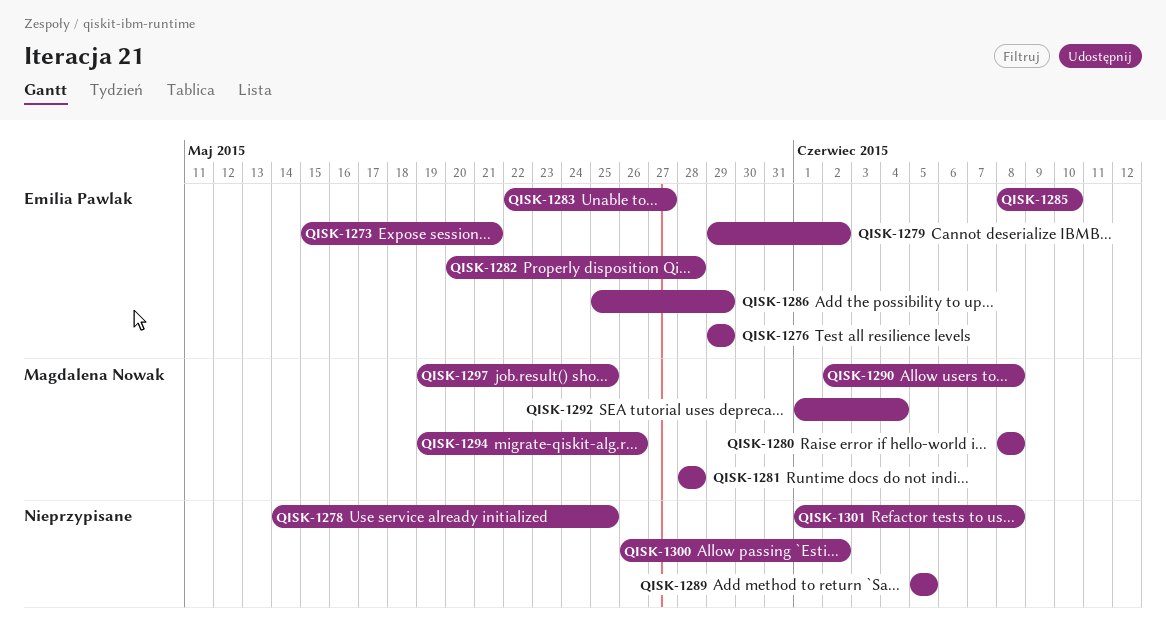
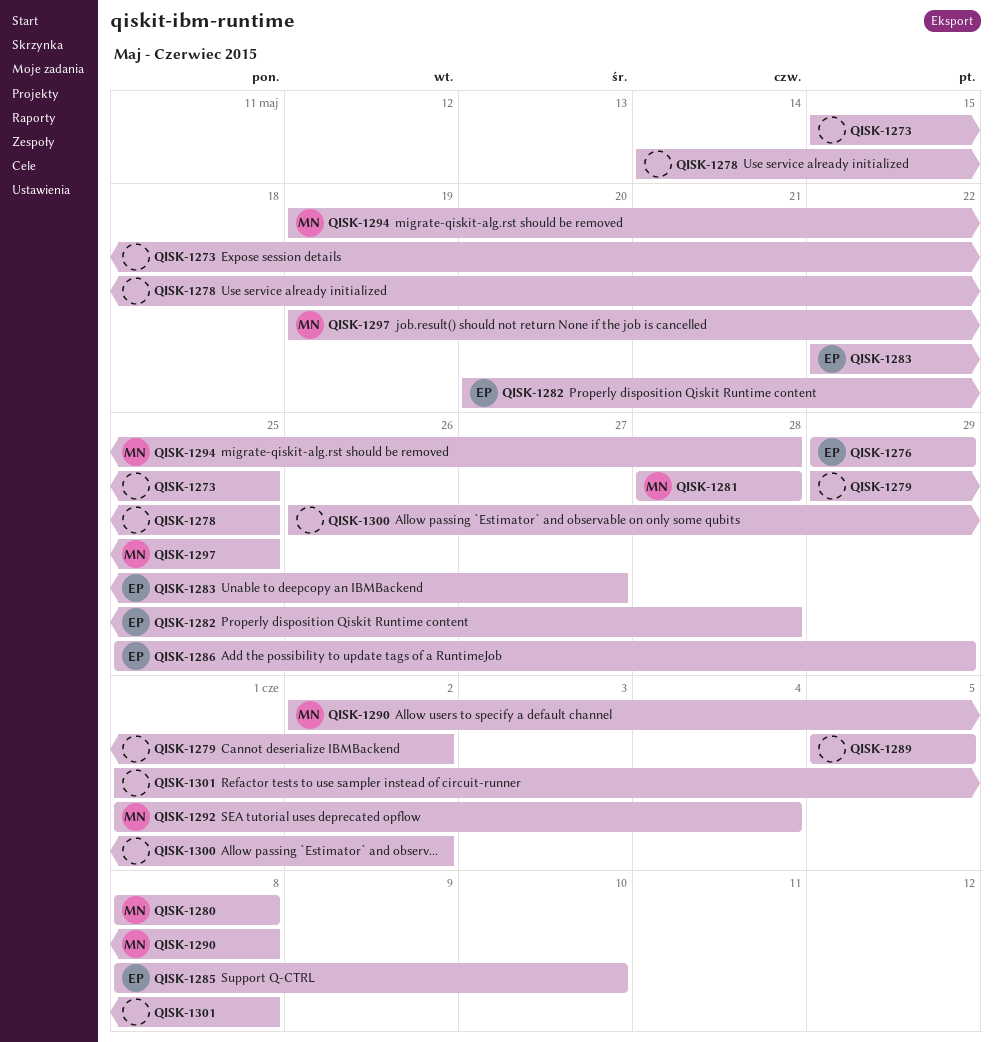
QISK-1273, owner: Emilia Pawlak -> none
QISK-1273, due: May 21 -> May 25
QISK-1279, owner: Emilia Pawlak -> none
QISK-1294, due: May 26 -> May 28

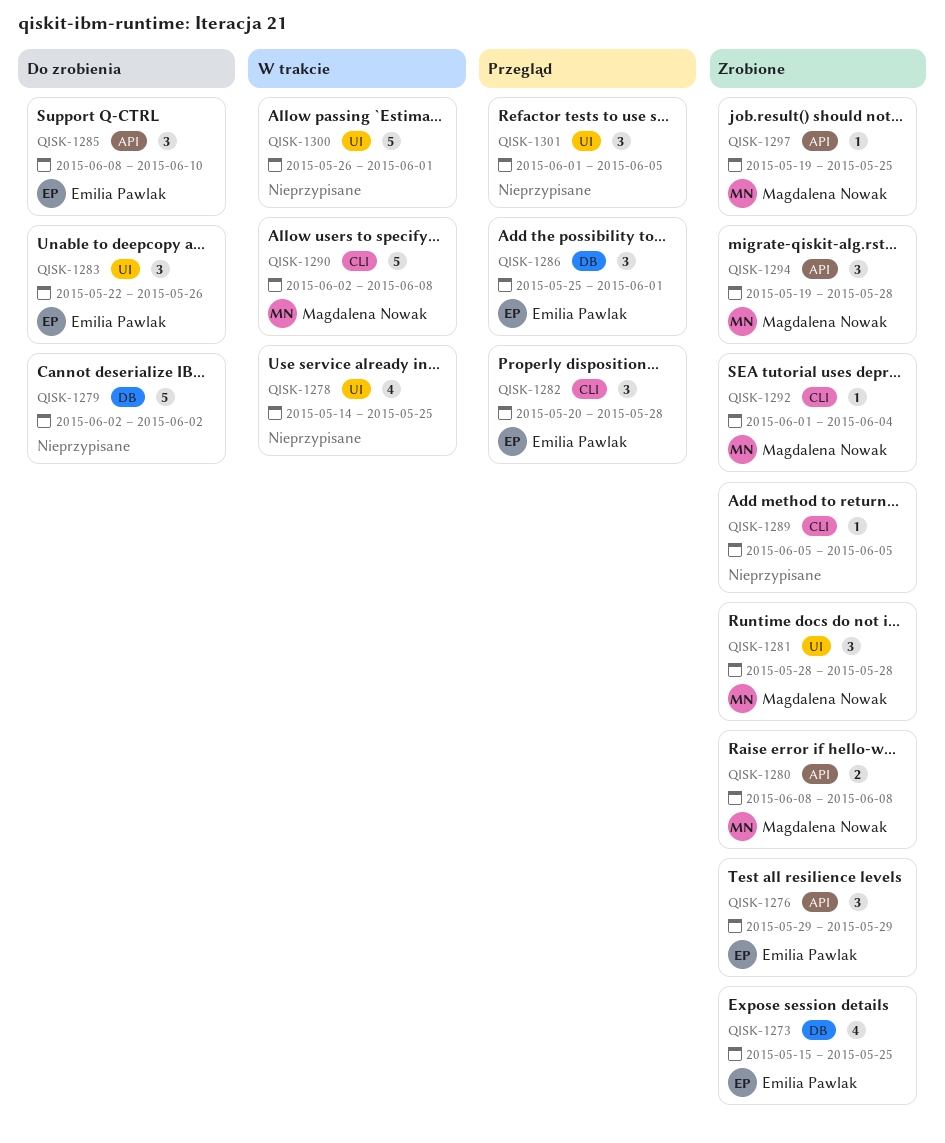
QISK-1273, owner: none -> Emilia Pawlak
QISK-1279, start: May 29 -> Jun 2
QISK-1283, due: May 27 -> May 26
QISK-1286, due: May 29 -> Jun 1
QISK-1300, due: Jun 2 -> Jun 1
QISK-1301, due: Jun 8 -> Jun 5

